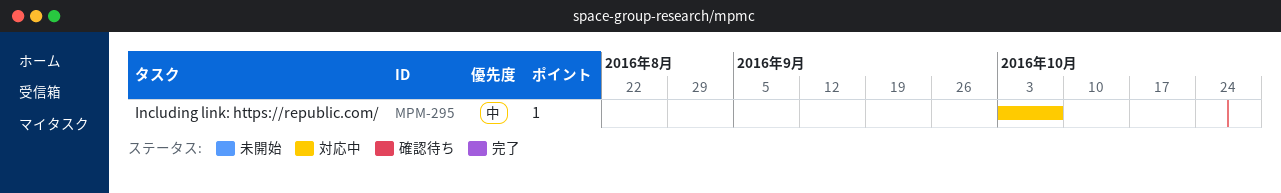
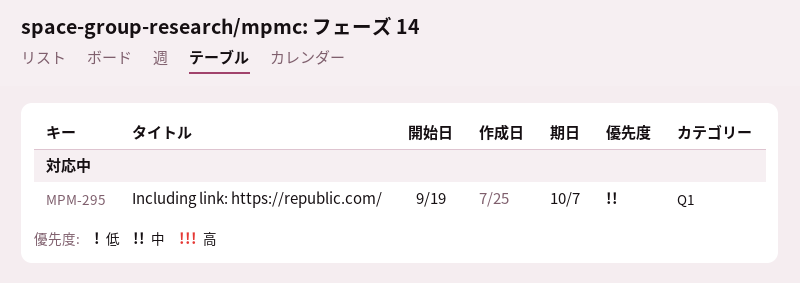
MPM-295, start: Oct 3 -> Sep 19

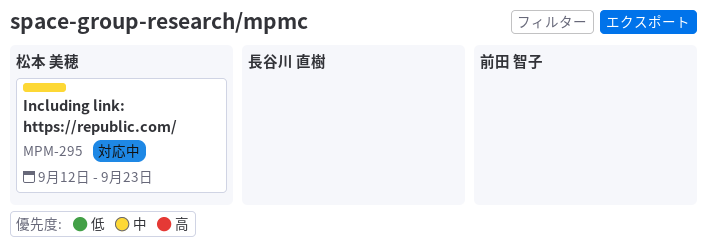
MPM-295, start: Sep 19 -> Sep 12
MPM-295, due: Oct 7 -> Sep 23

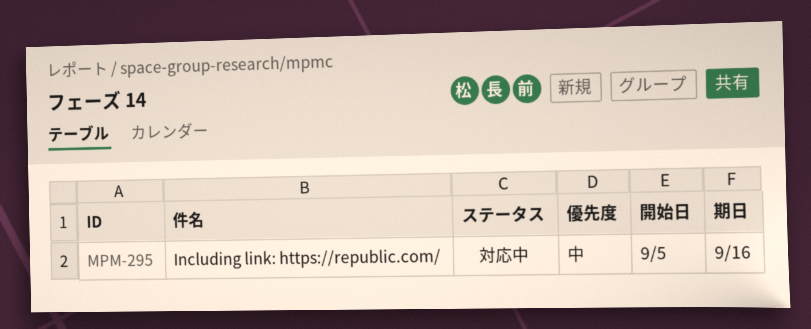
MPM-295, start: Sep 12 -> Sep 5
MPM-295, due: Sep 23 -> Sep 16

